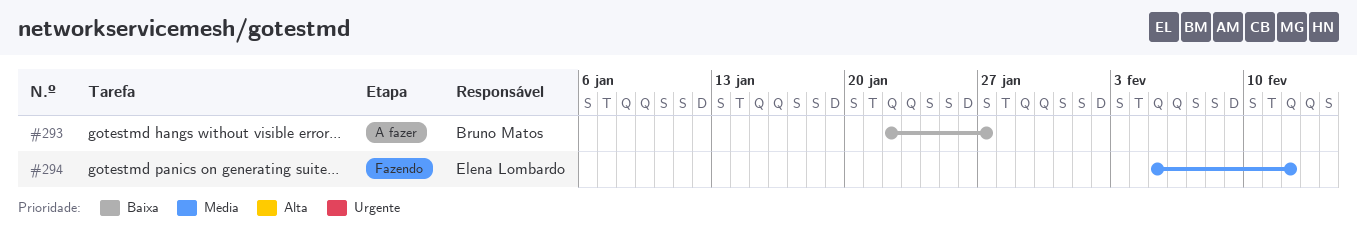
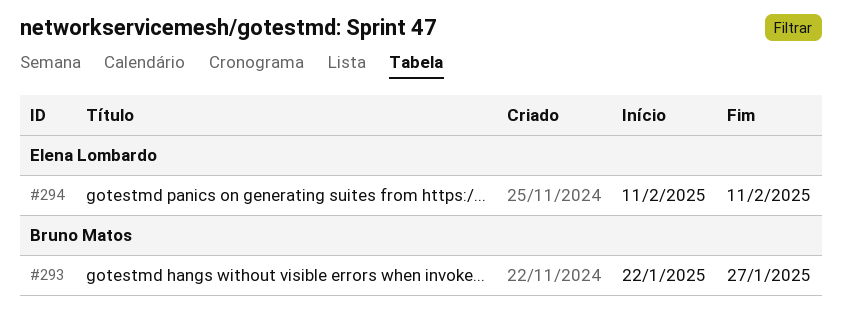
#294, start: Feb 5 -> Feb 11
#294, due: Feb 12 -> Feb 11

